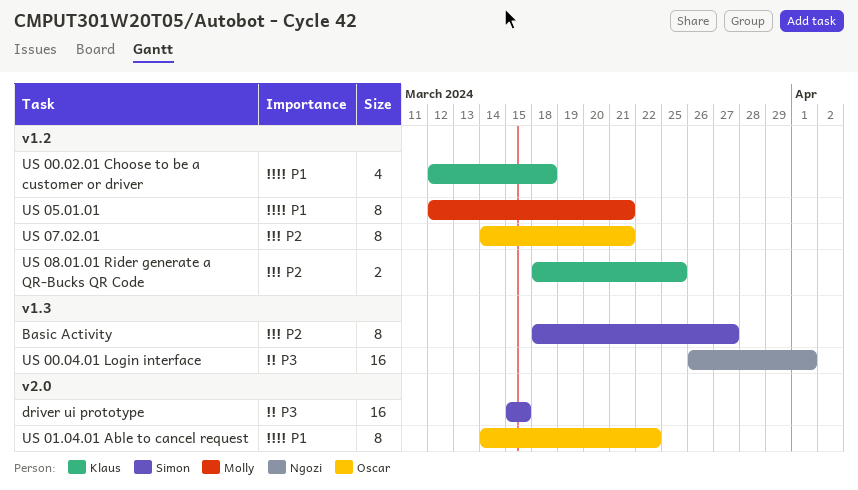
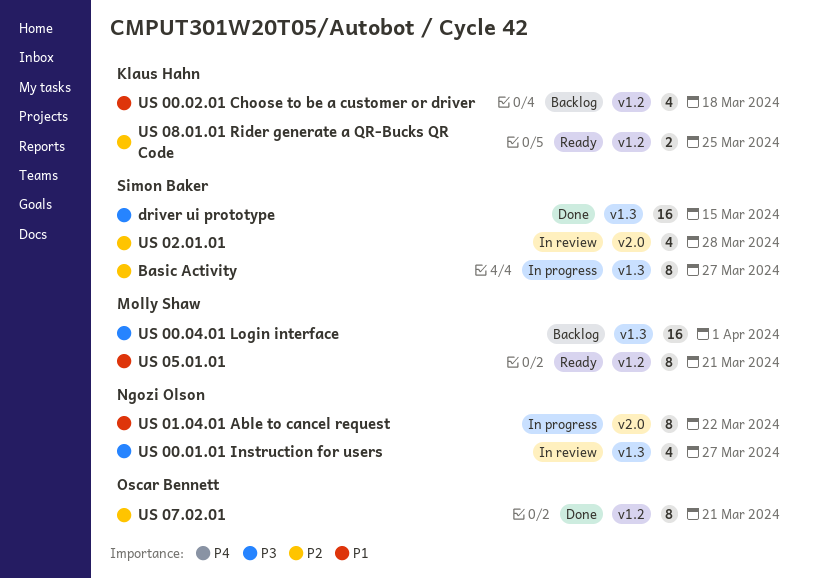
driver ui prototype, label: v2.0 -> v1.3
US 00.01.01 Instruction for users: none -> present
US 00.04.01 Login interface, owner: Ngozi Olson -> Molly Shaw
US 01.04.01 Able to cancel request, owner: Oscar Bennett -> Ngozi Olson
US 02.01.01: none -> present

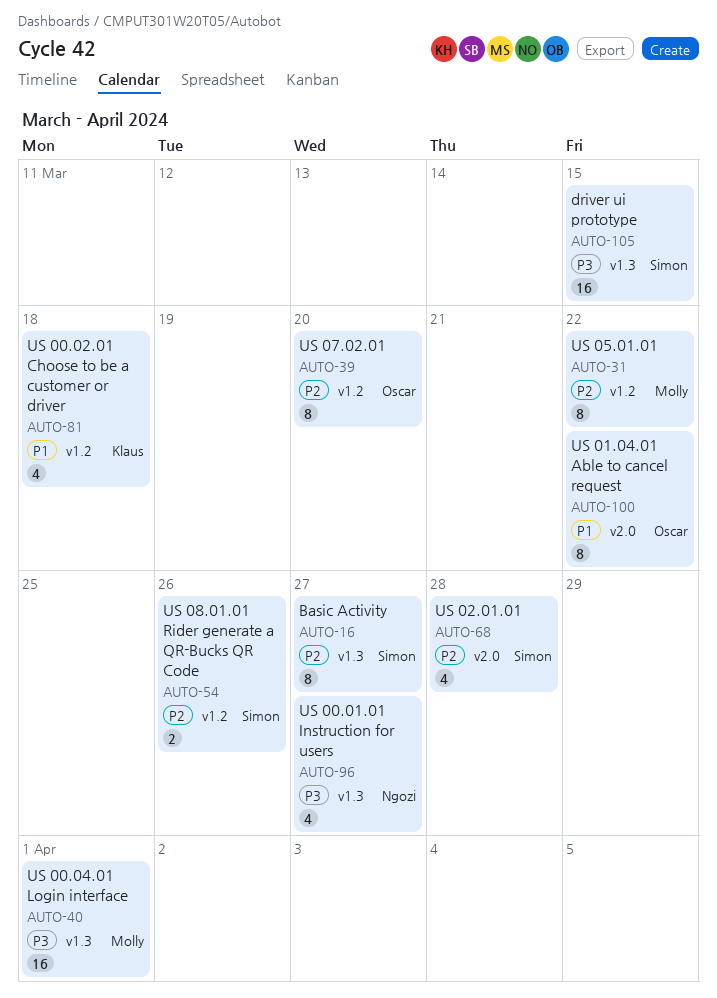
US 01.04.01 Able to cancel request, owner: Ngozi Olson -> Oscar Bennett
US 05.01.01, priority: P1 -> P2
US 05.01.01, due: Mar 21 -> Mar 22
US 07.02.01, due: Mar 21 -> Mar 20
US 08.01.01 Rider generate a QR-Bucks QR Code, owner: Klaus Hahn -> Simon Baker
US 08.01.01 Rider generate a QR-Bucks QR Code, due: Mar 25 -> Mar 26

